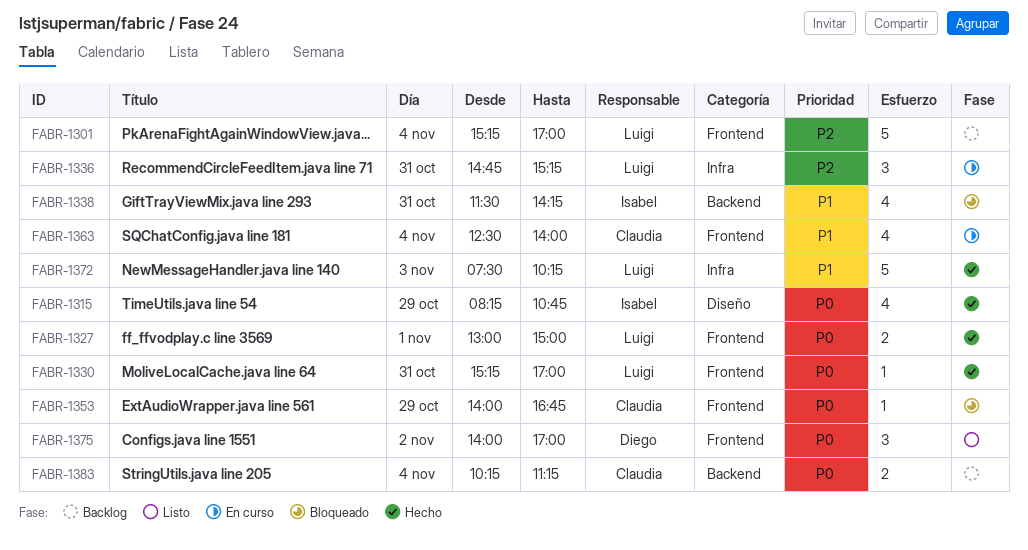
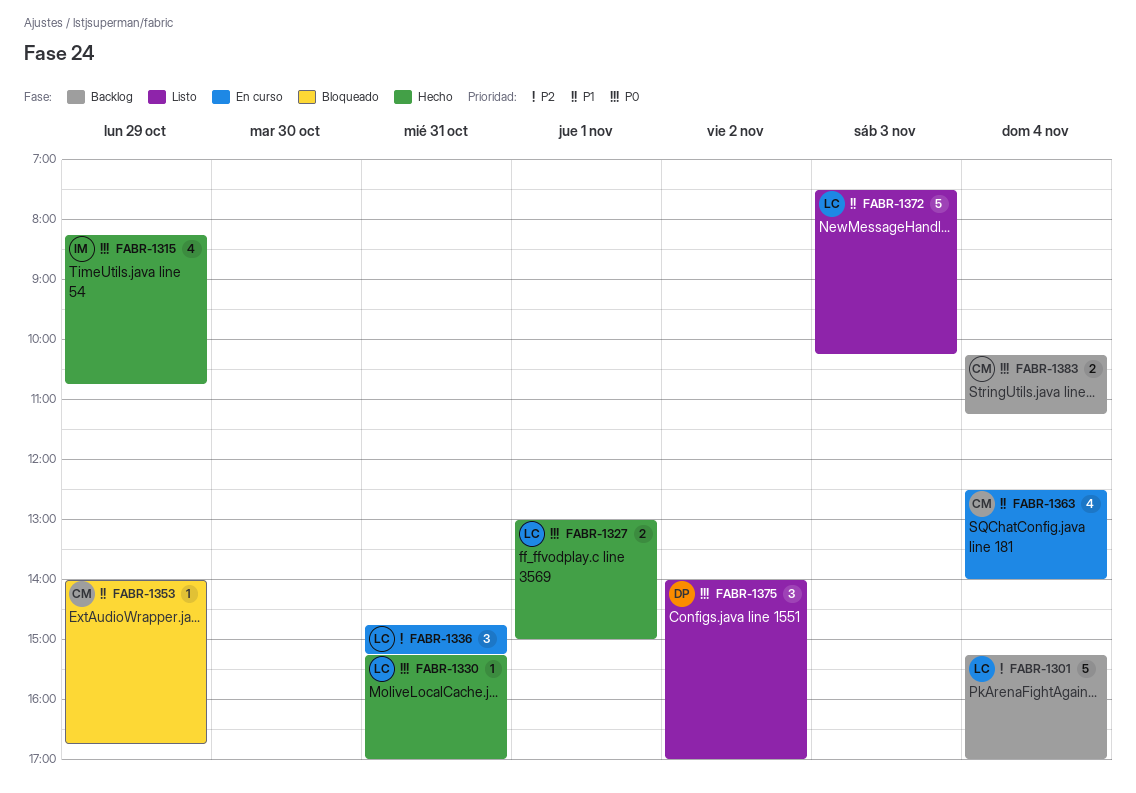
FABR-1338: present -> none
FABR-1353, priority: P0 -> P1
FABR-1372, status: Hecho -> Listo

